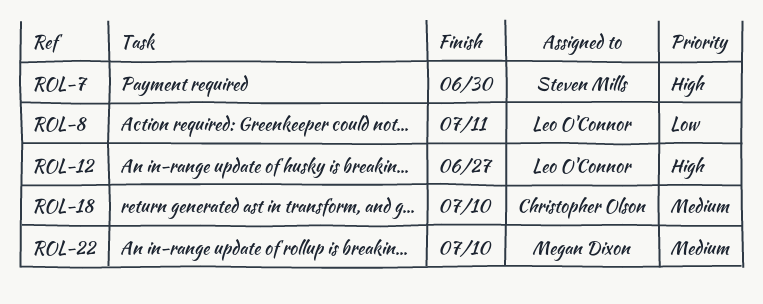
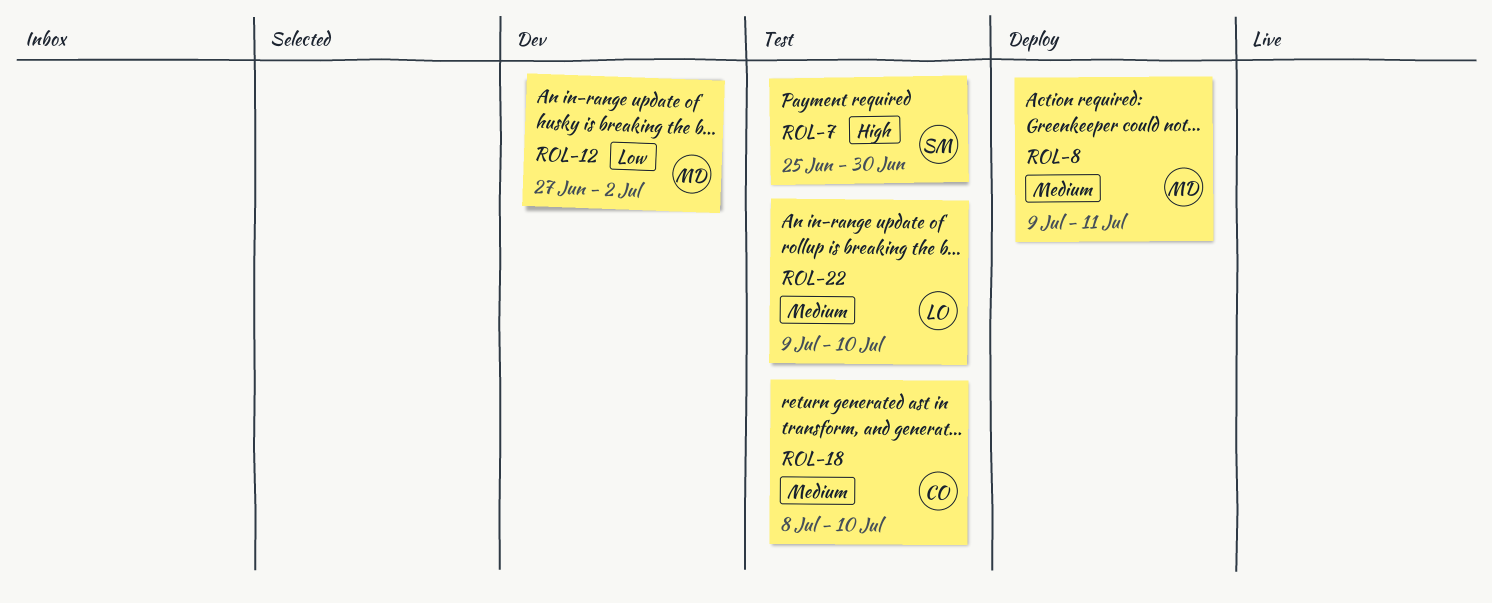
ROL-8, owner: Leo O'Connor -> Megan Dixon
ROL-8, priority: Low -> Medium
ROL-12, owner: Leo O'Connor -> Megan Dixon
ROL-12, priority: High -> Low
ROL-12, due: Jun 27 -> Jul 2
ROL-22, owner: Megan Dixon -> Leo O'Connor

